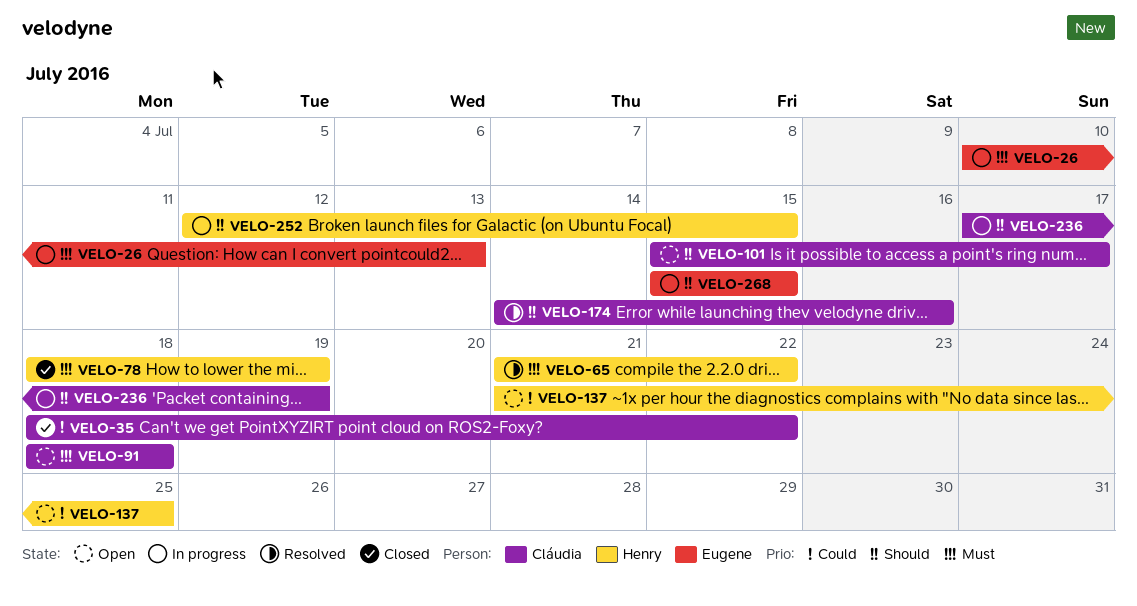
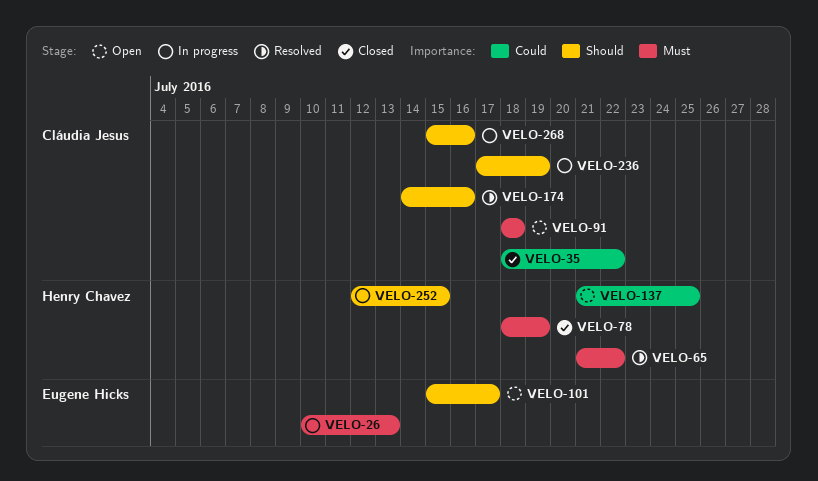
VELO-101, owner: Cláudia Jesus -> Eugene Hicks
VELO-268, owner: Eugene Hicks -> Cláudia Jesus
VELO-268, due: Jul 15 -> Jul 16

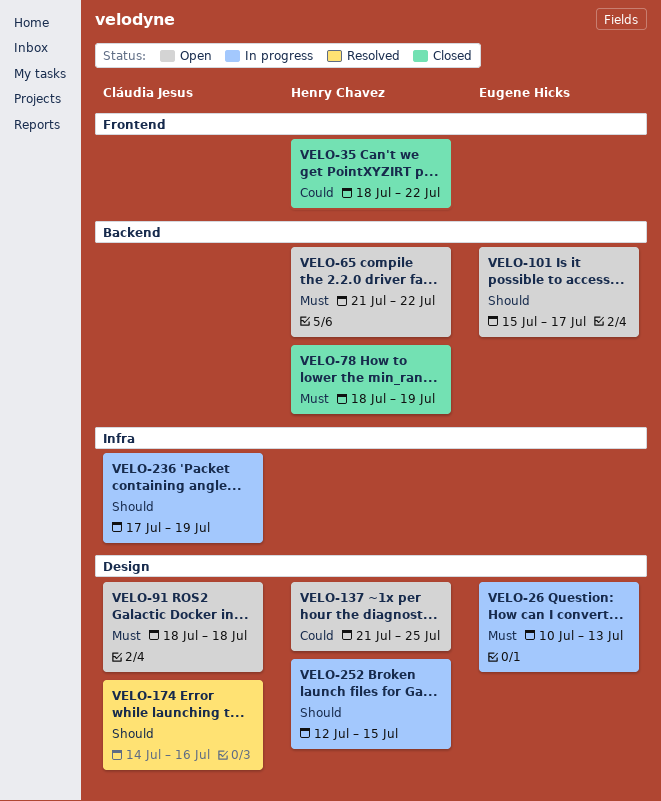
VELO-35, owner: Cláudia Jesus -> Henry Chavez
VELO-65, status: Resolved -> Open
VELO-268: present -> none

